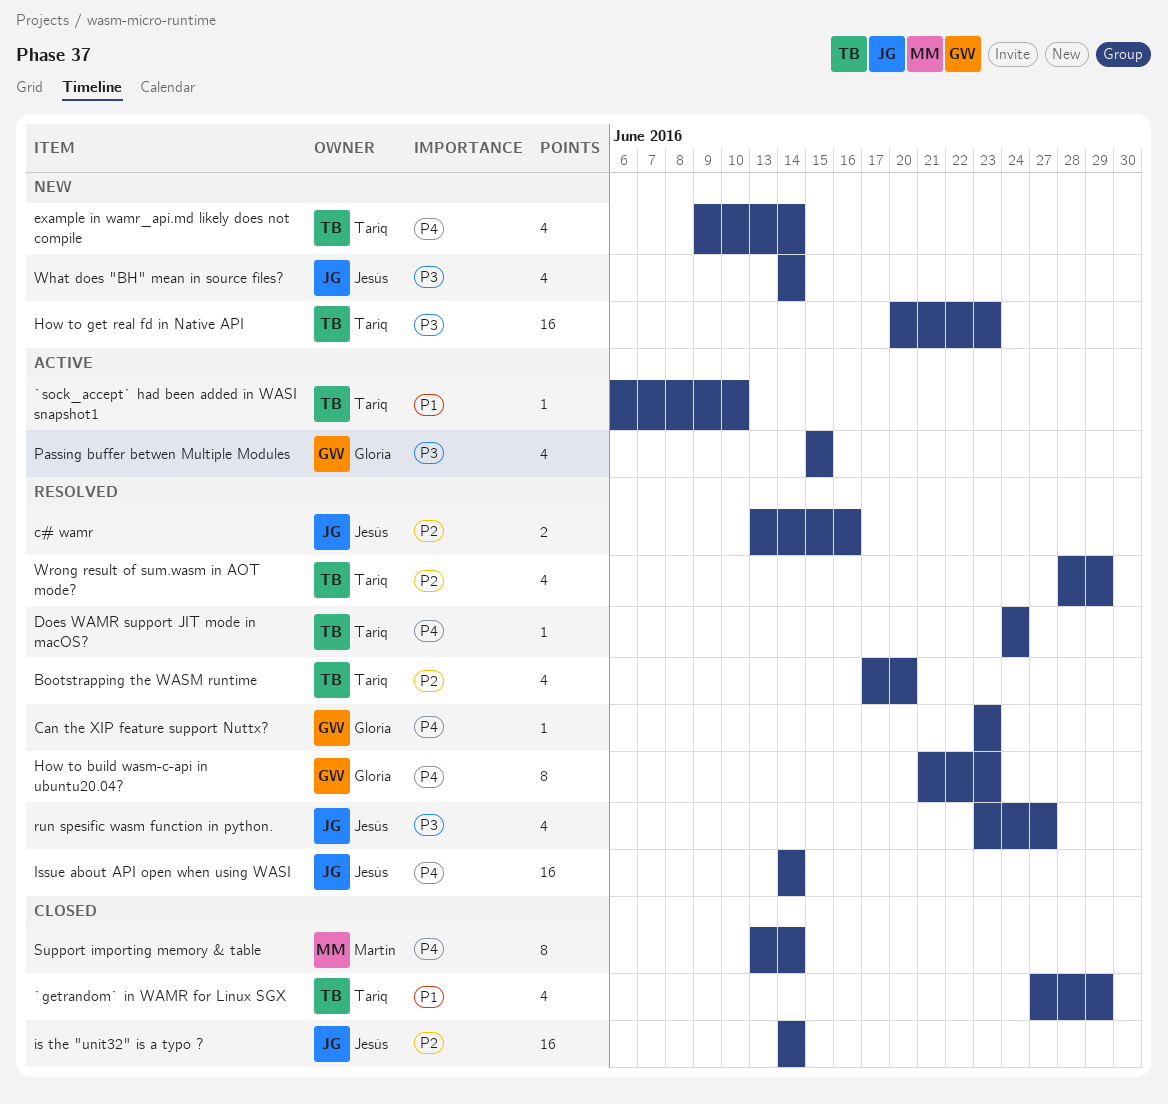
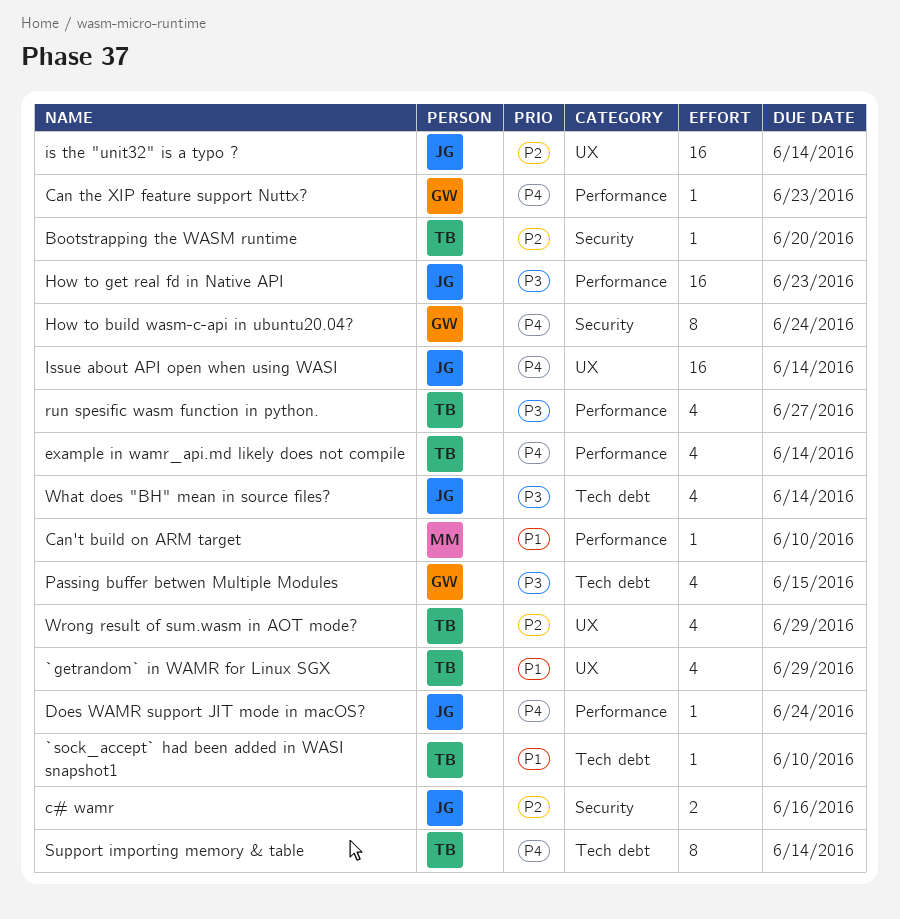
Bootstrapping the WASM runtime, estimate: 4 -> 1
Can't build on ARM target: none -> present
Does WAMR support JIT mode in macOS?, owner: Tariq -> Jesús
How to build wasm-c-api in ubuntu20.04?, due: Jun 23 -> Jun 24
How to get real fd in Native API, owner: Tariq -> Jesús
run spesific wasm function in python., owner: Jesús -> Tariq
Support importing memory & table, owner: Martin -> Tariq

